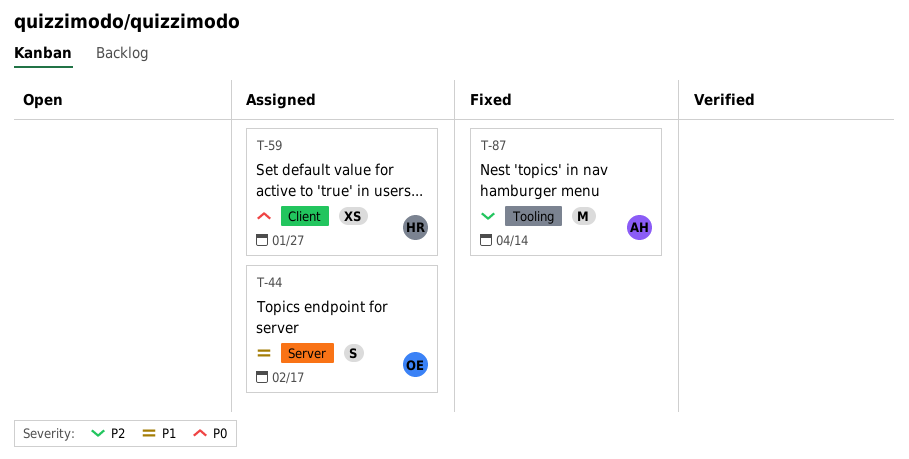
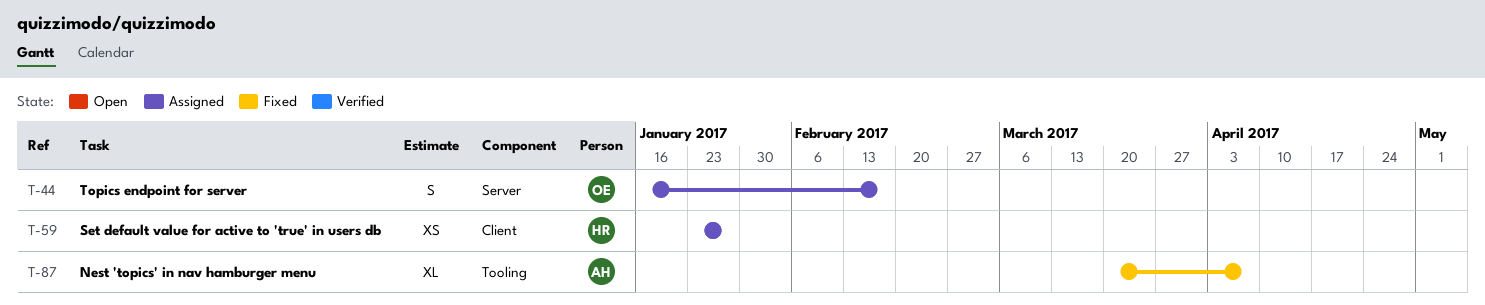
T-87, estimate: M -> XL
T-87, due: Apr 14 -> Apr 7

